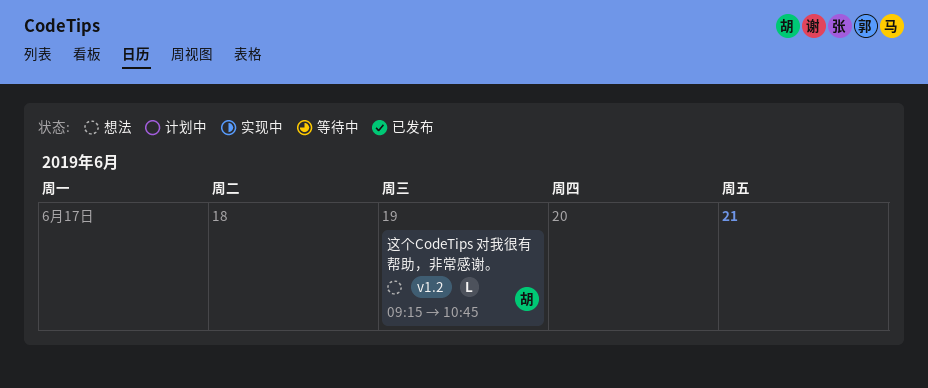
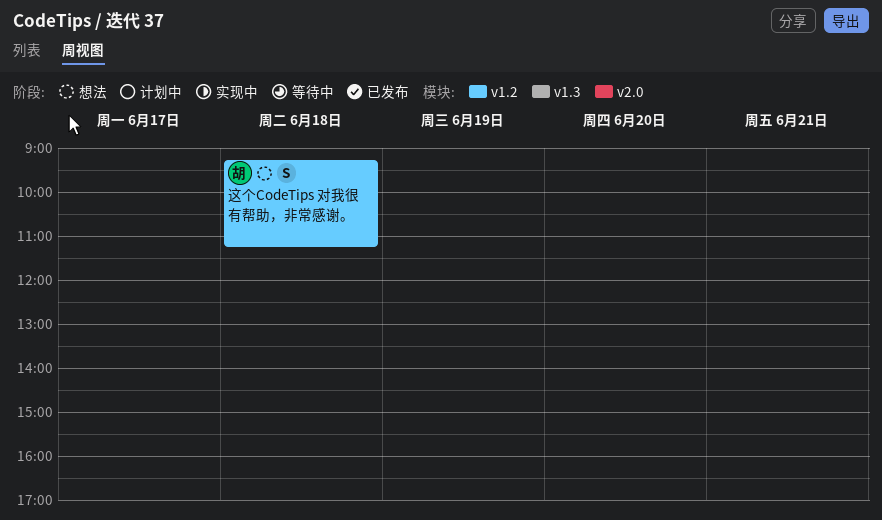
这个CodeTips 对我很有帮助，非常感谢。, estimate: L -> S
这个CodeTips 对我很有帮助，非常感谢。, day: Jun 19 -> Jun 18
这个CodeTips 对我很有帮助，非常感谢。, ends: 10:45 -> 11:15

